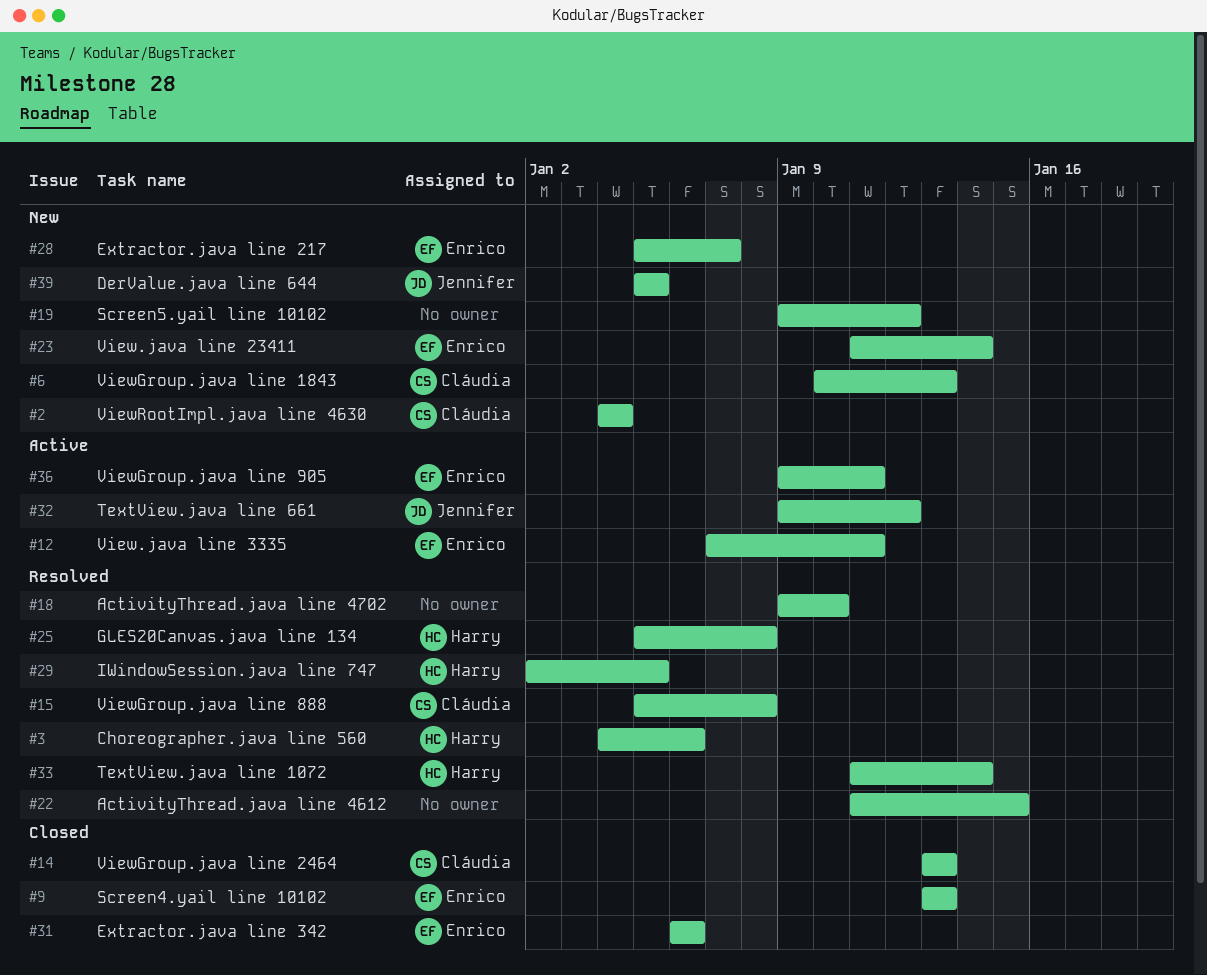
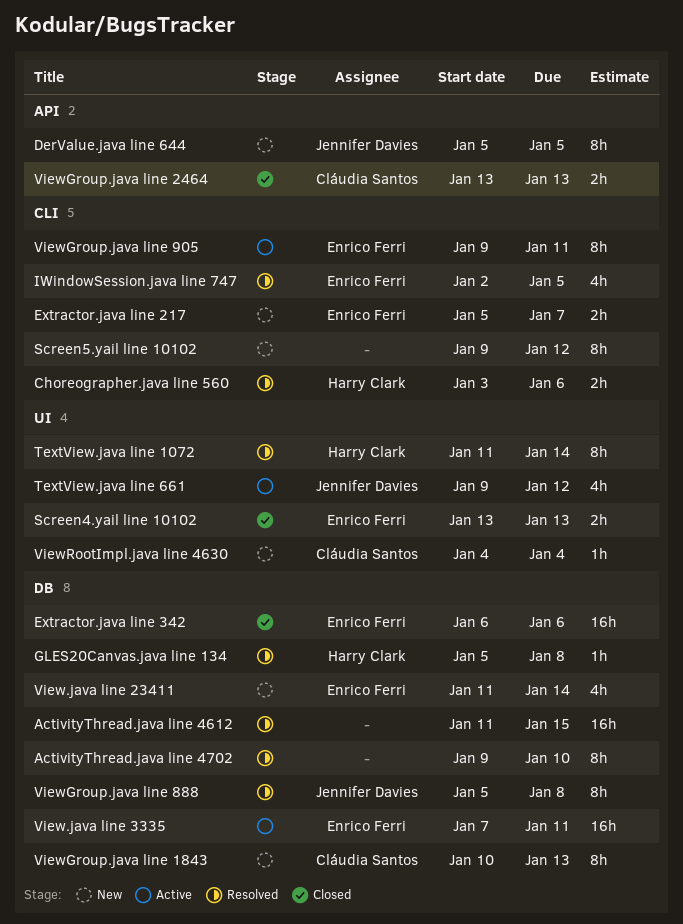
Choreographer.java line 560, start: Jan 4 -> Jan 3
IWindowSession.java line 747, owner: Harry Clark -> Enrico Ferri
ViewGroup.java line 888, owner: Cláudia Santos -> Jennifer Davies

